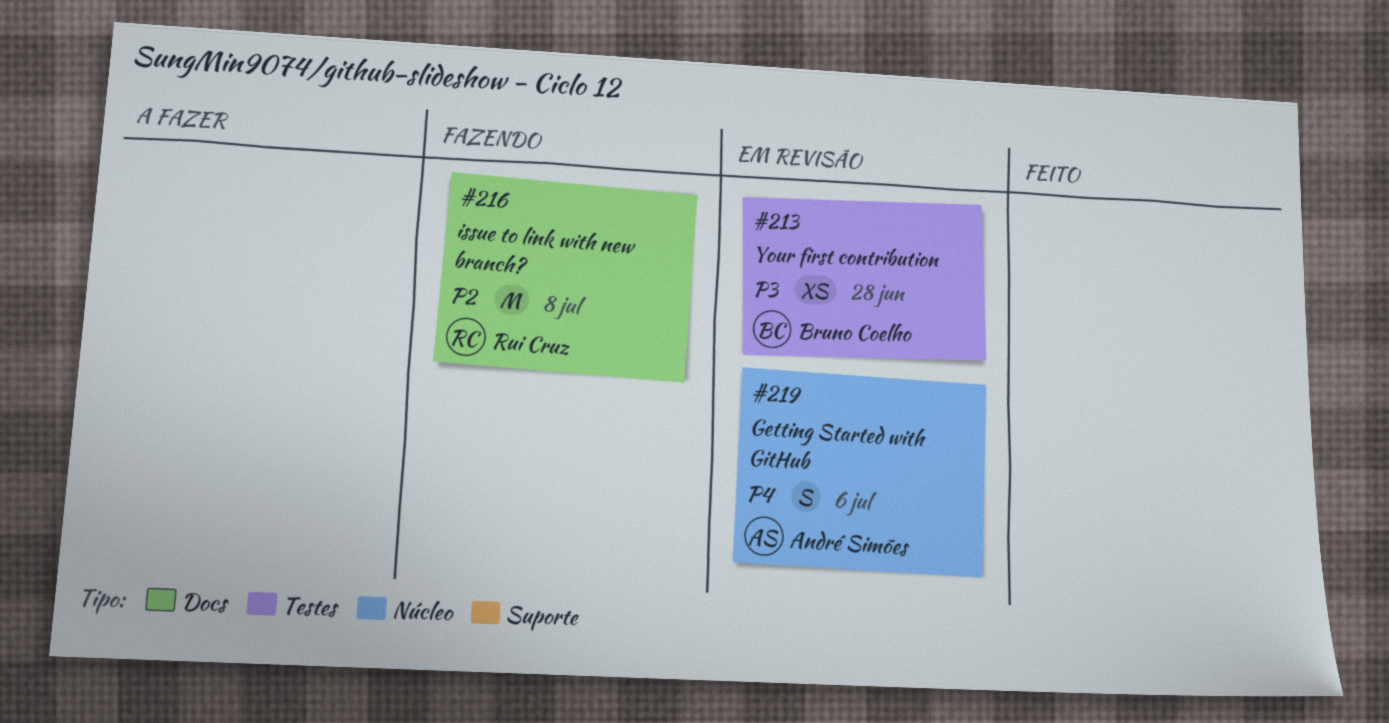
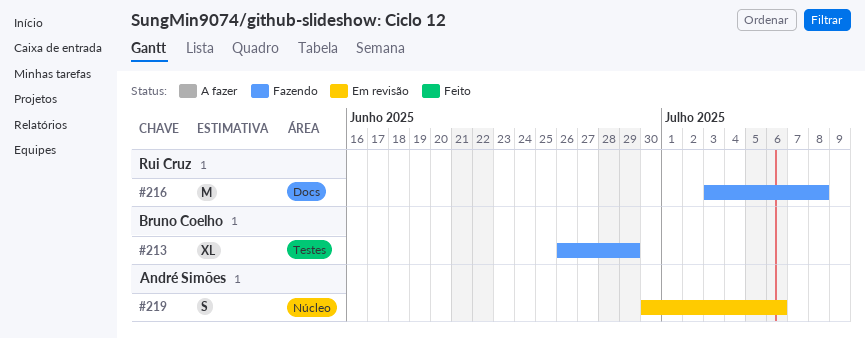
#213, status: Em revisão -> Fazendo
#213, estimate: XS -> XL
#213, due: Jun 28 -> Jun 29

